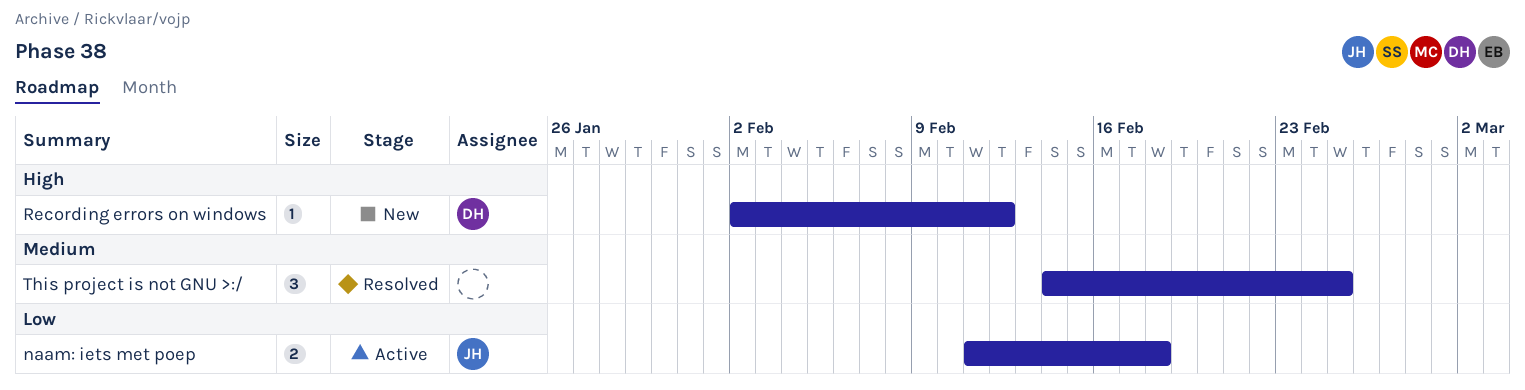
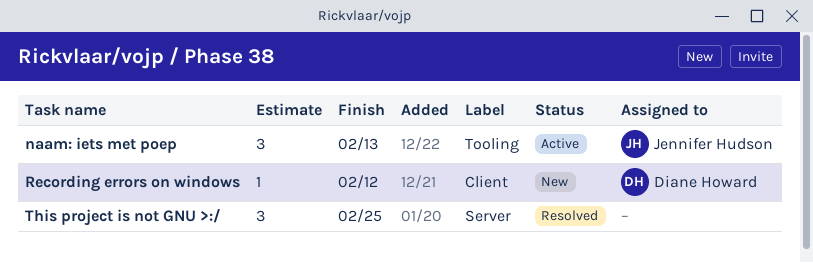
naam: iets met poep, estimate: 2 -> 3
naam: iets met poep, due: Feb 18 -> Feb 13

